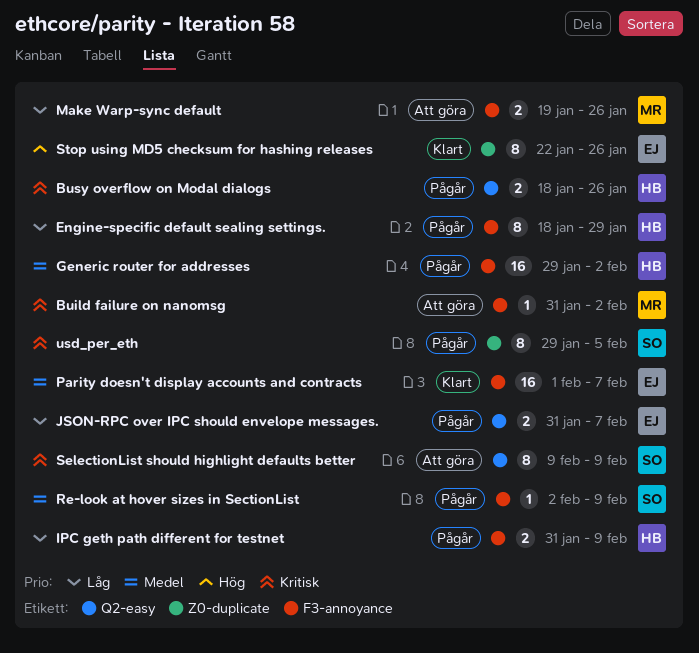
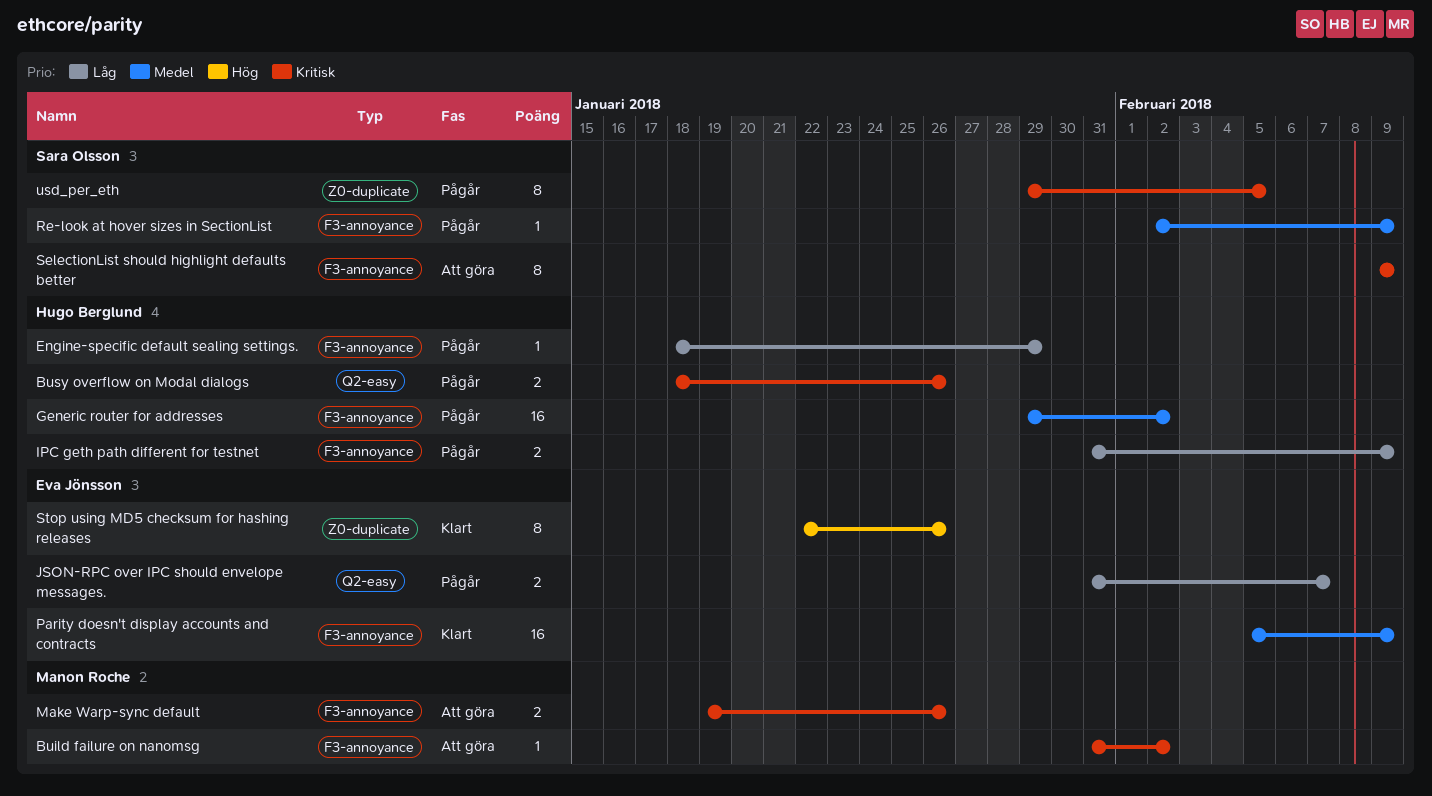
Engine-specific default sealing settings., estimate: 8 -> 1
Make Warp-sync default, priority: Låg -> Kritisk
Parity doesn't display accounts and contracts, start: Feb 1 -> Feb 5
Parity doesn't display accounts and contracts, due: Feb 7 -> Feb 9
SelectionList should highlight defaults better, label: Q2-easy -> F3-annoyance

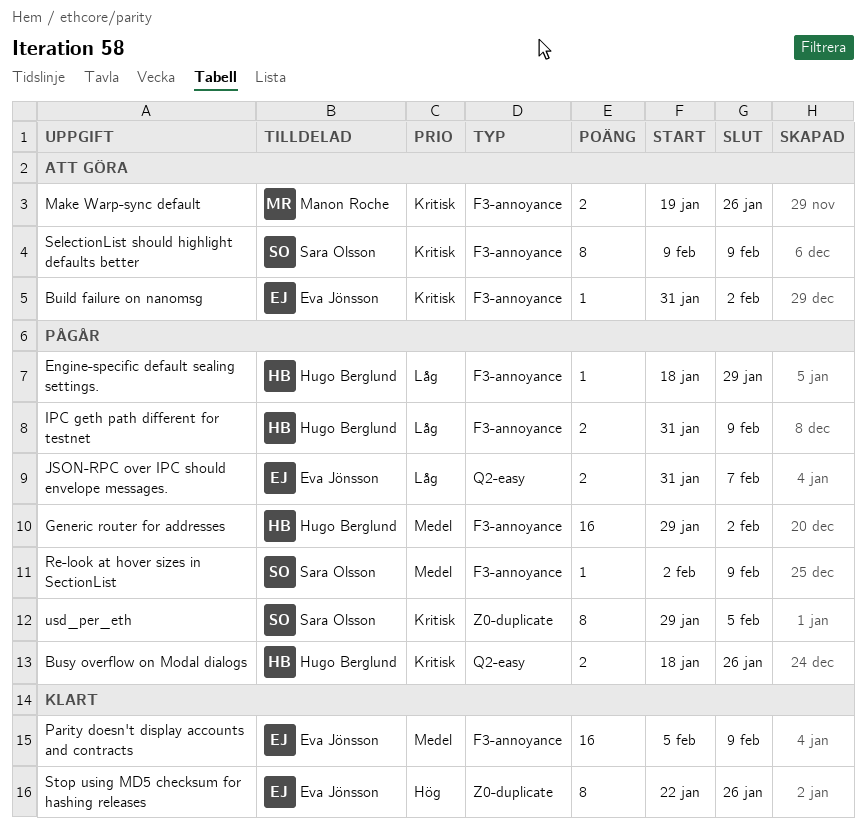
Build failure on nanomsg, owner: Manon Roche -> Eva Jönsson

